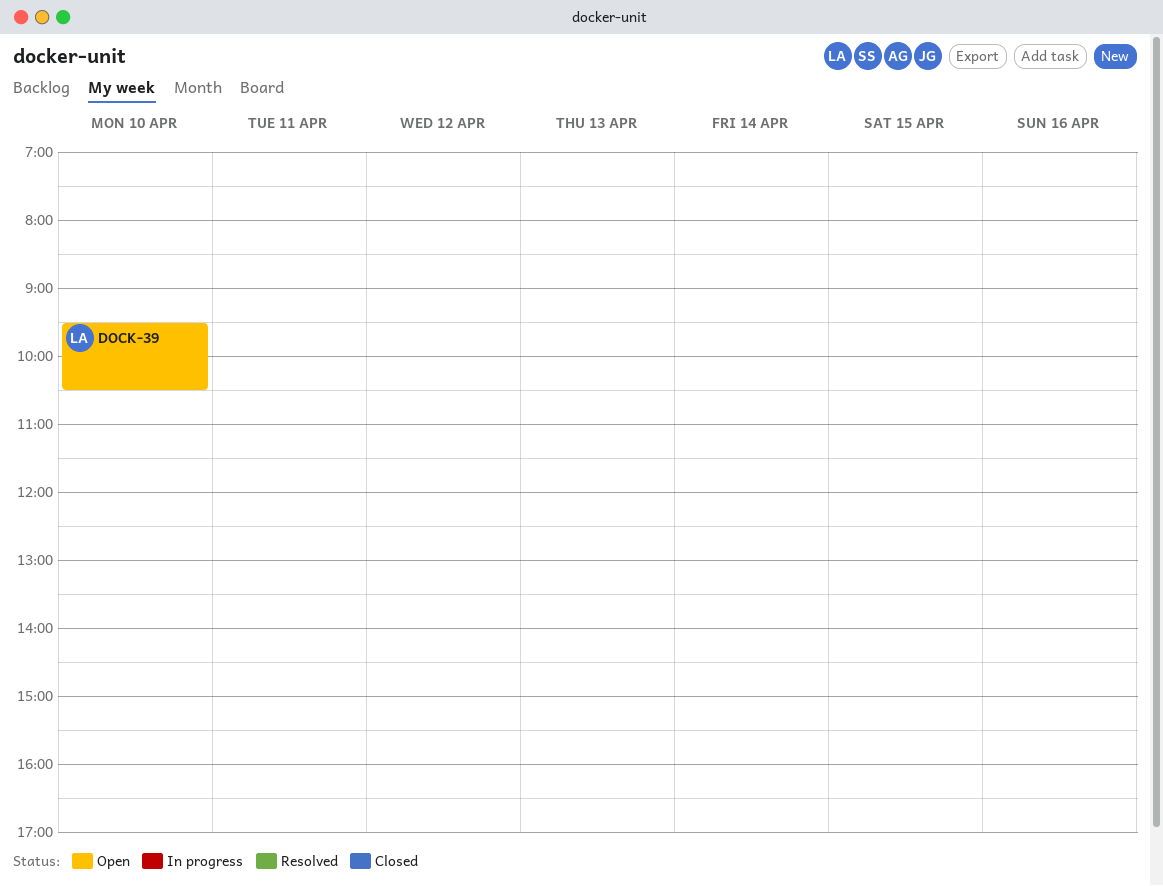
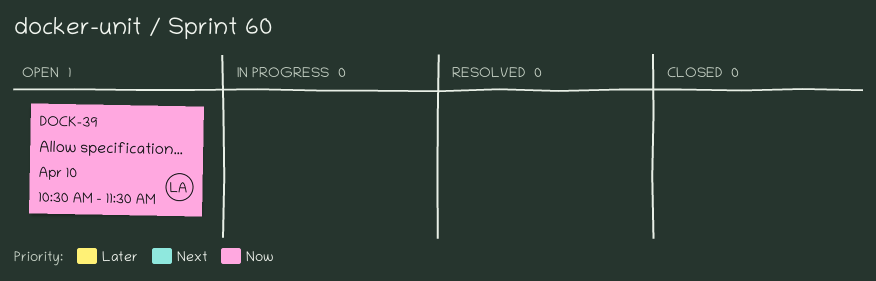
DOCK-39, begins: 09:30 -> 10:30
DOCK-39, ends: 10:30 -> 11:30

